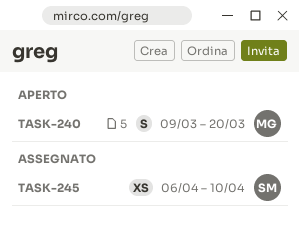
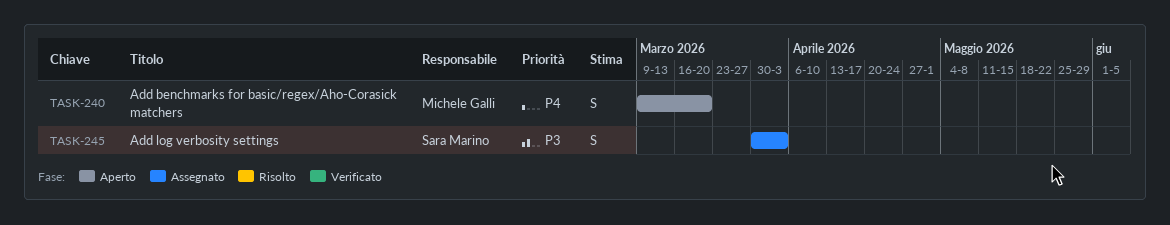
TASK-245, estimate: XS -> S
TASK-245, start: Apr 6 -> Mar 30
TASK-245, due: Apr 10 -> Apr 3

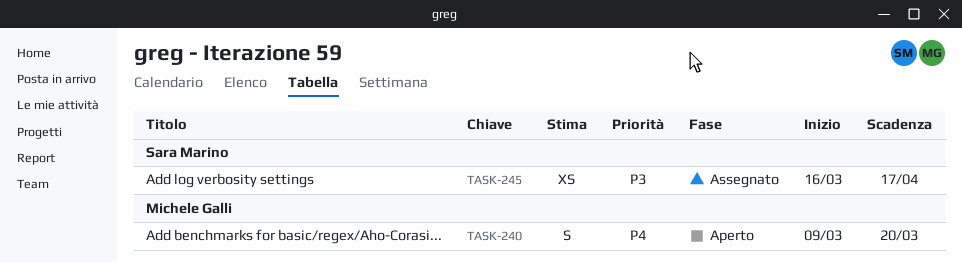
TASK-245, estimate: S -> XS
TASK-245, start: Mar 30 -> Mar 16
TASK-245, due: Apr 3 -> Apr 17

